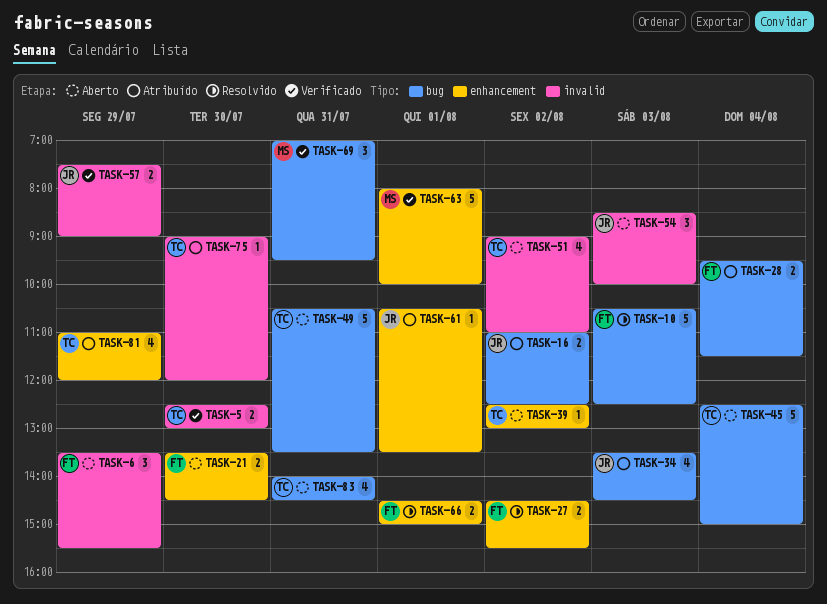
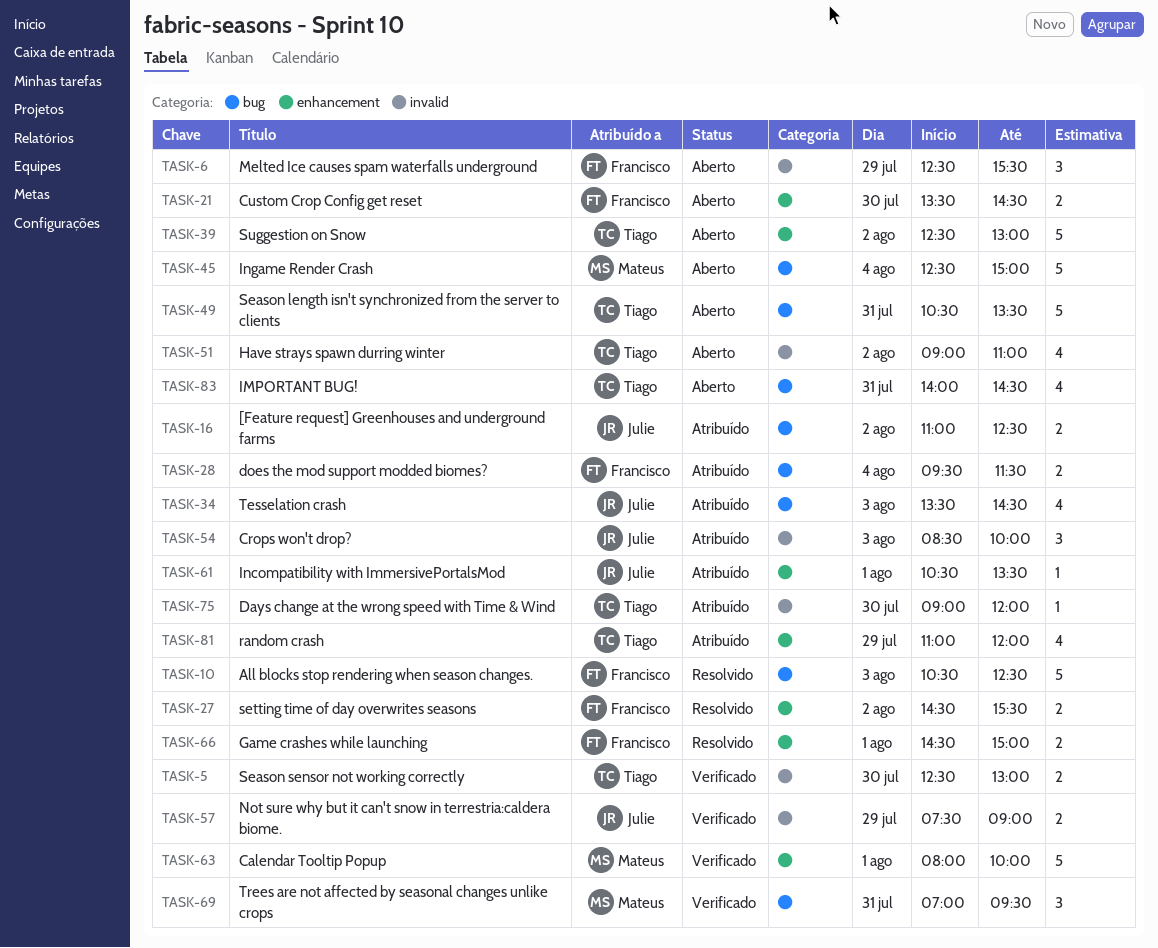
TASK-6, begins: 13:30 -> 12:30
TASK-39, estimate: 1 -> 5
TASK-45, owner: Tiago -> Mateus
TASK-54, status: Aberto -> Atribuído

